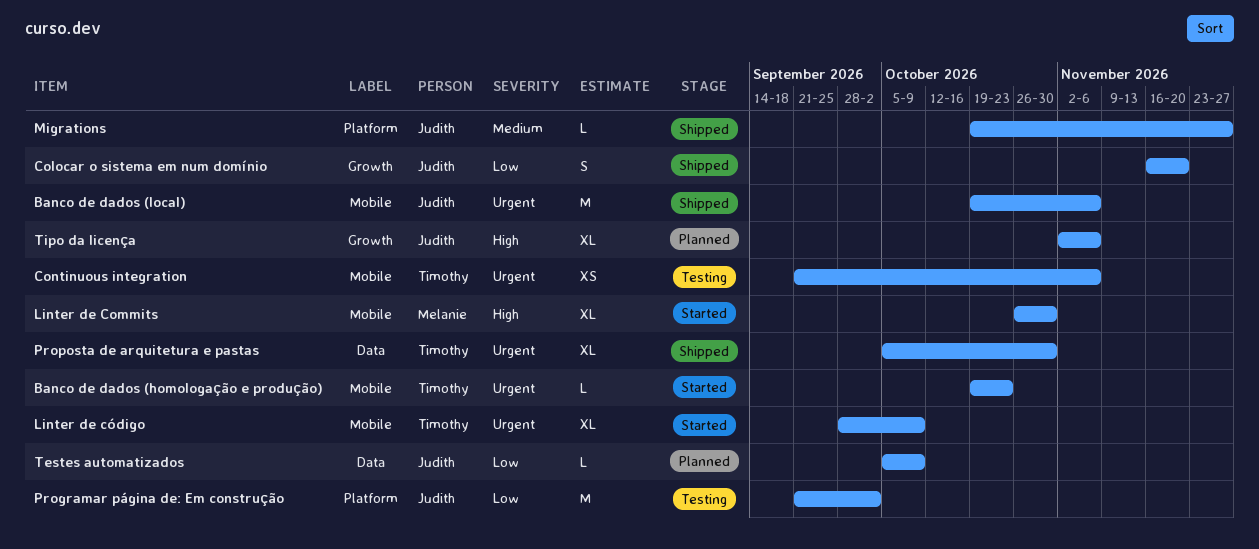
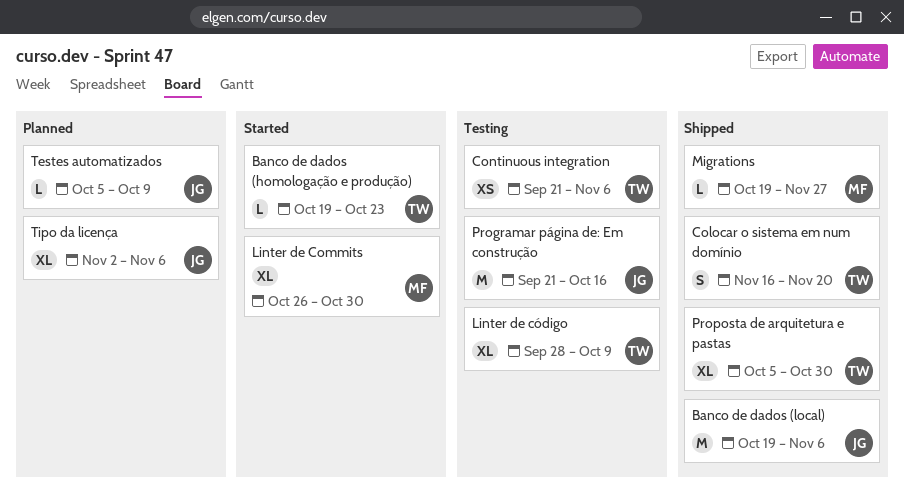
Colocar o sistema em num domínio, owner: Judith -> Timothy
Linter de código, status: Started -> Testing
Migrations, owner: Judith -> Melanie
Programar página de: Em construção, due: Oct 2 -> Oct 16

